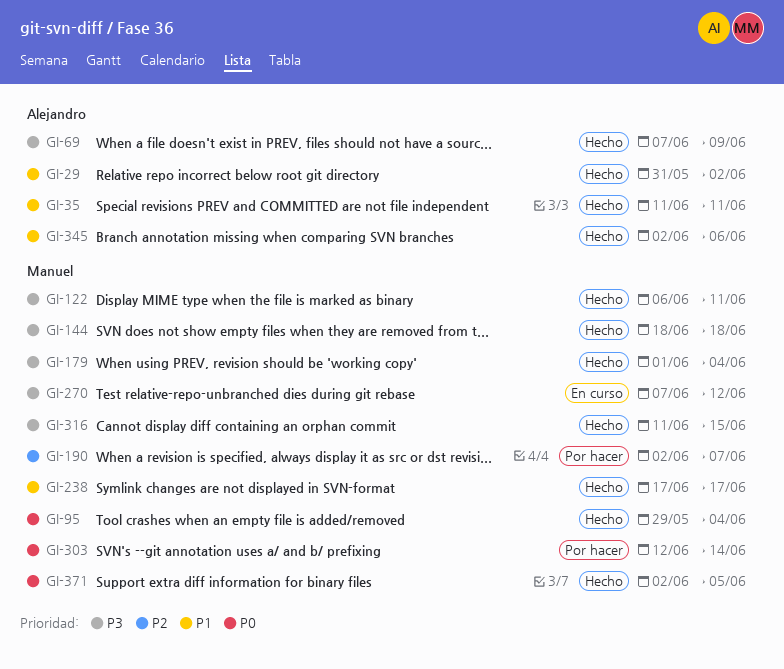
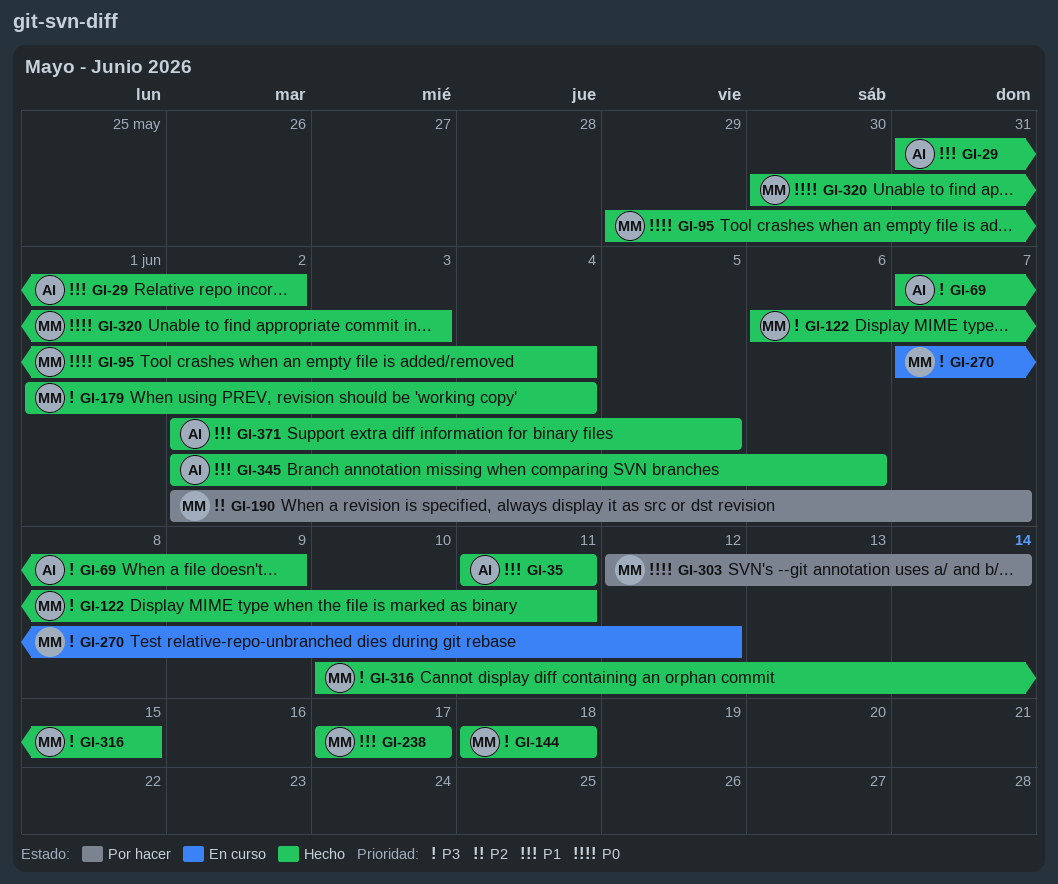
GI-316, start: Jun 11 -> Jun 10
GI-320: none -> present
GI-371, owner: Manuel -> Alejandro
GI-371, priority: P0 -> P1

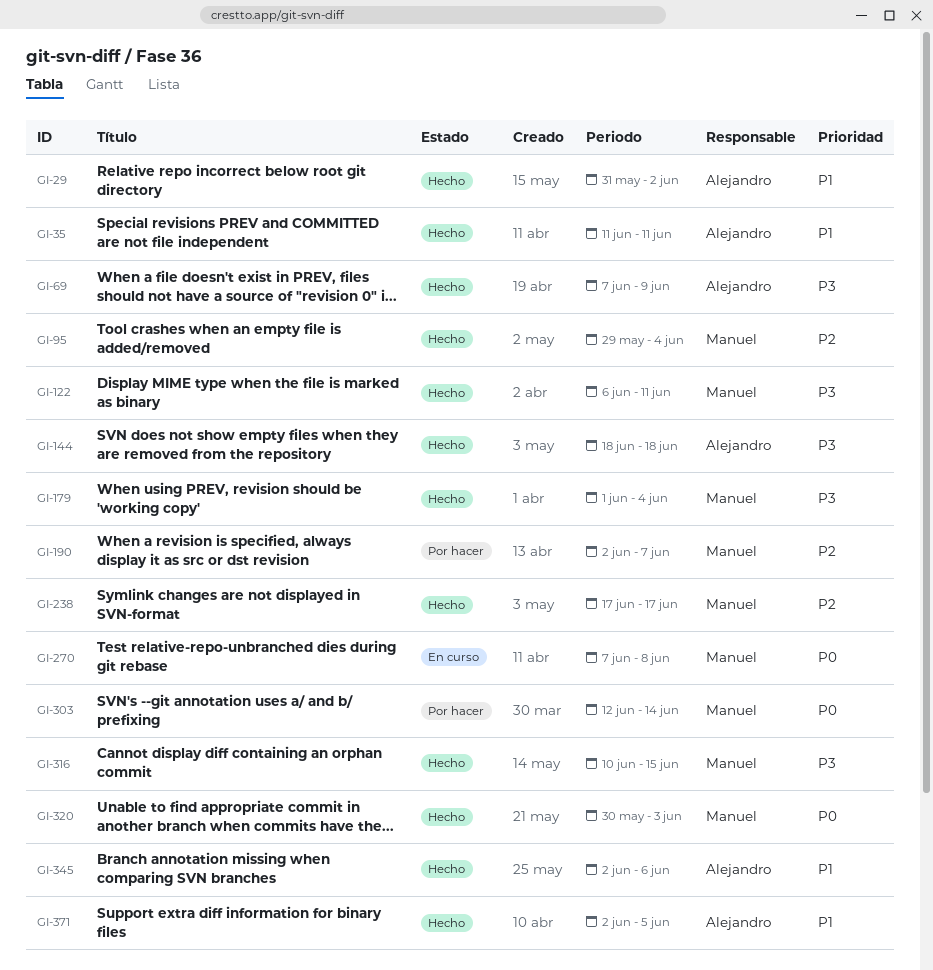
GI-95, priority: P0 -> P2
GI-144, owner: Manuel -> Alejandro
GI-238, priority: P1 -> P2
GI-270, priority: P3 -> P0
GI-270, due: Jun 12 -> Jun 8

